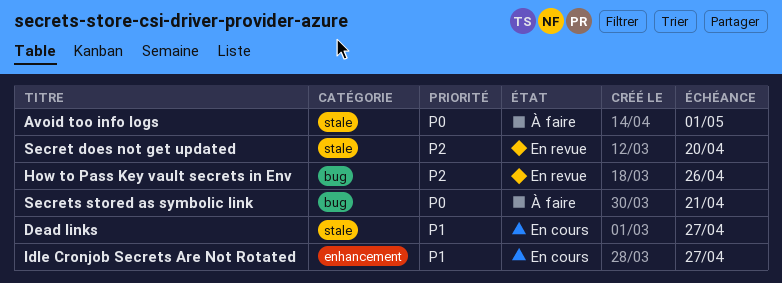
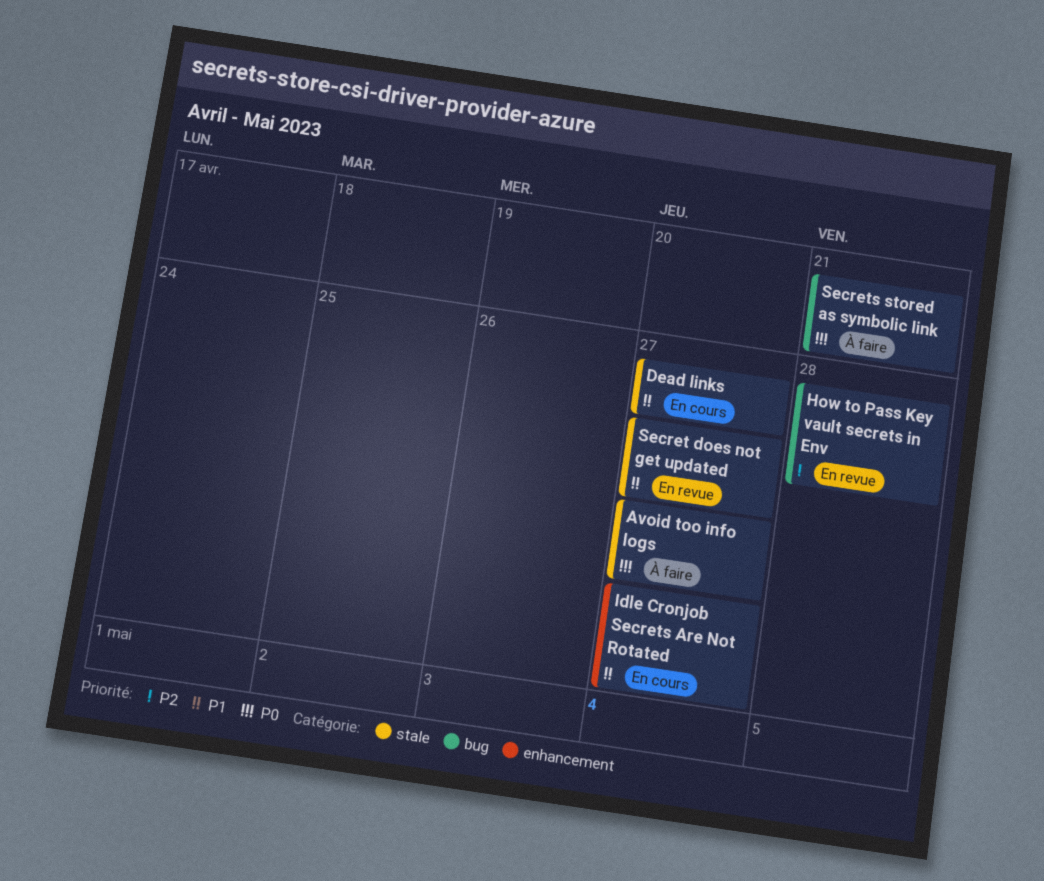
Avoid too info logs, due: May 1 -> Apr 27
How to Pass Key vault secrets in Env, due: Apr 26 -> Apr 28
Secret does not get updated, priority: P2 -> P1
Secret does not get updated, due: Apr 20 -> Apr 27

